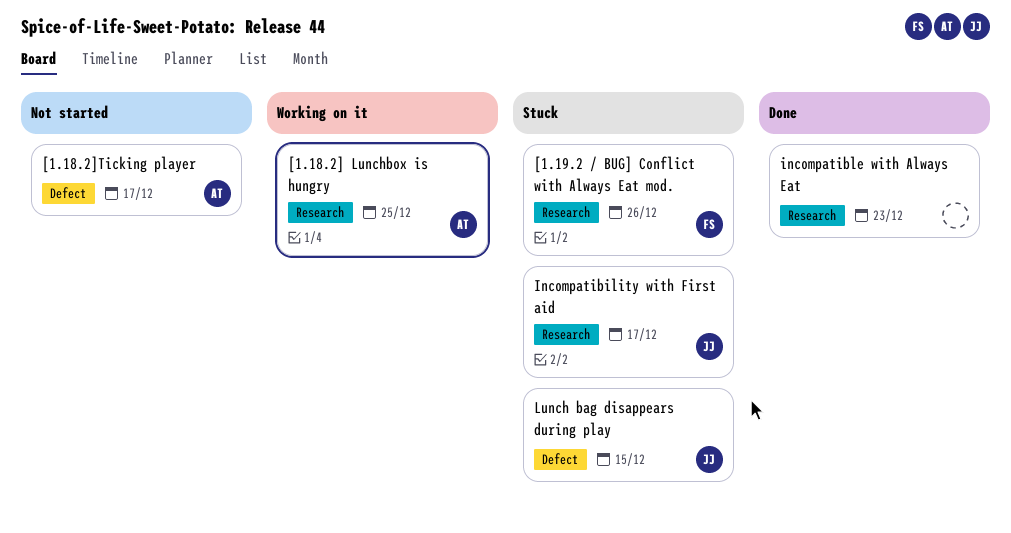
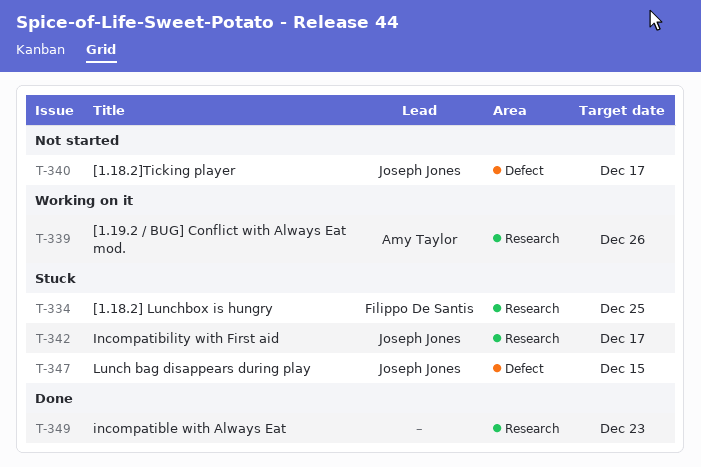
[1.18.2] Lunchbox is hungry, status: Working on it -> Stuck
[1.18.2] Lunchbox is hungry, owner: Amy Taylor -> Filippo De Santis
[1.18.2]Ticking player, owner: Amy Taylor -> Joseph Jones
[1.19.2 / BUG] Conflict with Always Eat mod., status: Stuck -> Working on it
[1.19.2 / BUG] Conflict with Always Eat mod., owner: Filippo De Santis -> Amy Taylor

